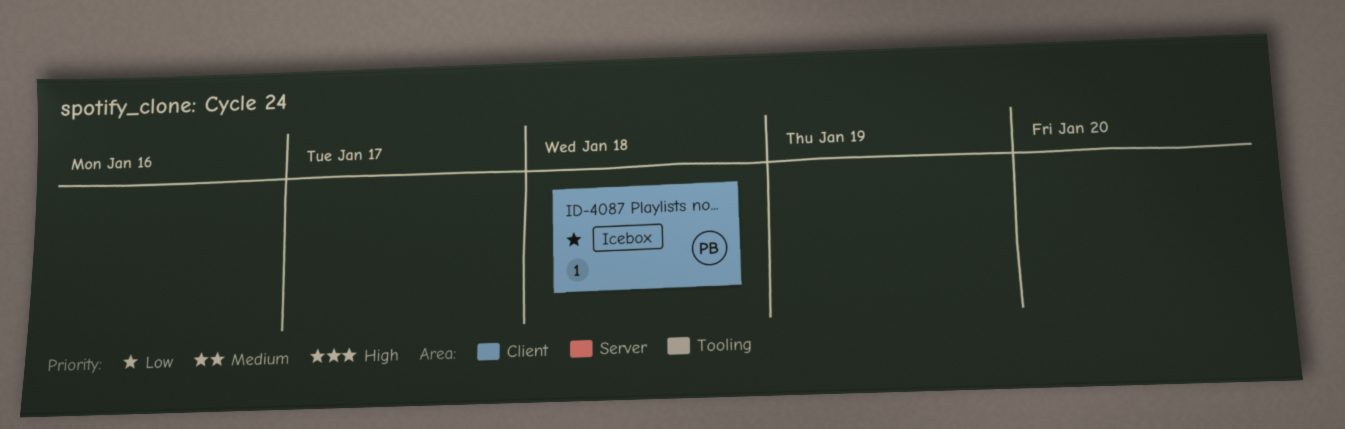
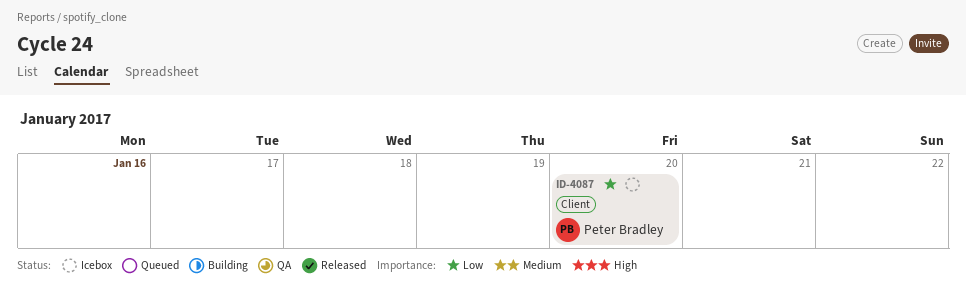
ID-4087, due: Jan 18 -> Jan 20

